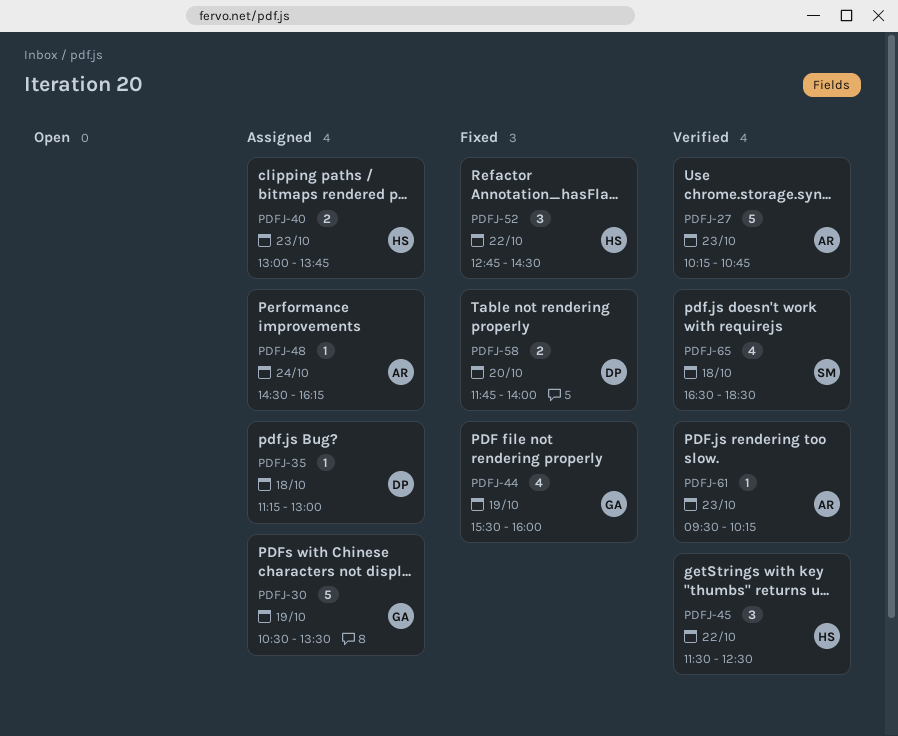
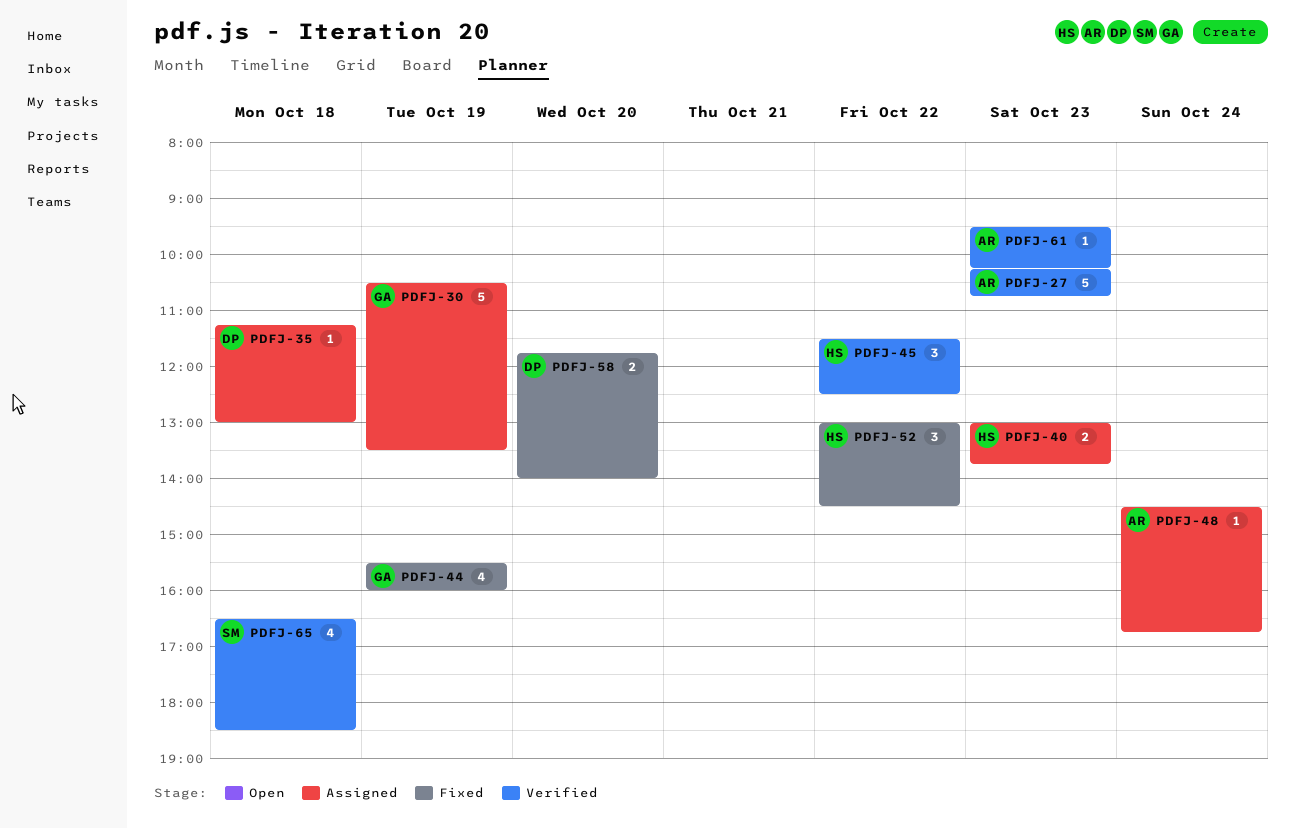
PDFJ-48, ends: 16:15 -> 16:45
PDFJ-52, begins: 12:45 -> 13:00

